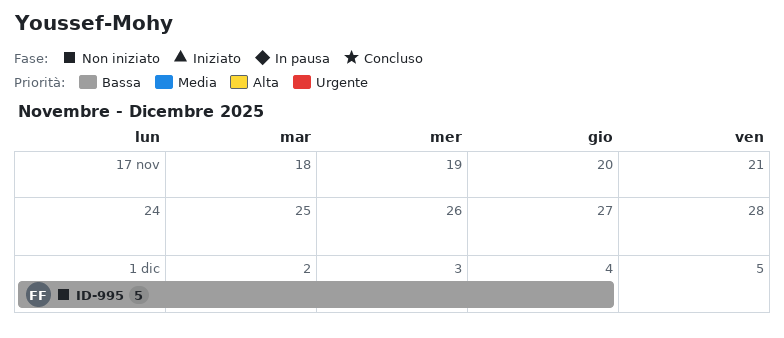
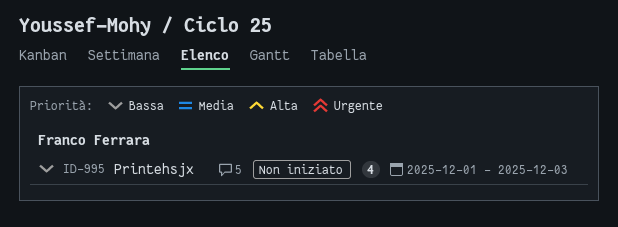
ID-995, estimate: 5 -> 4
ID-995, due: Dec 4 -> Dec 3

